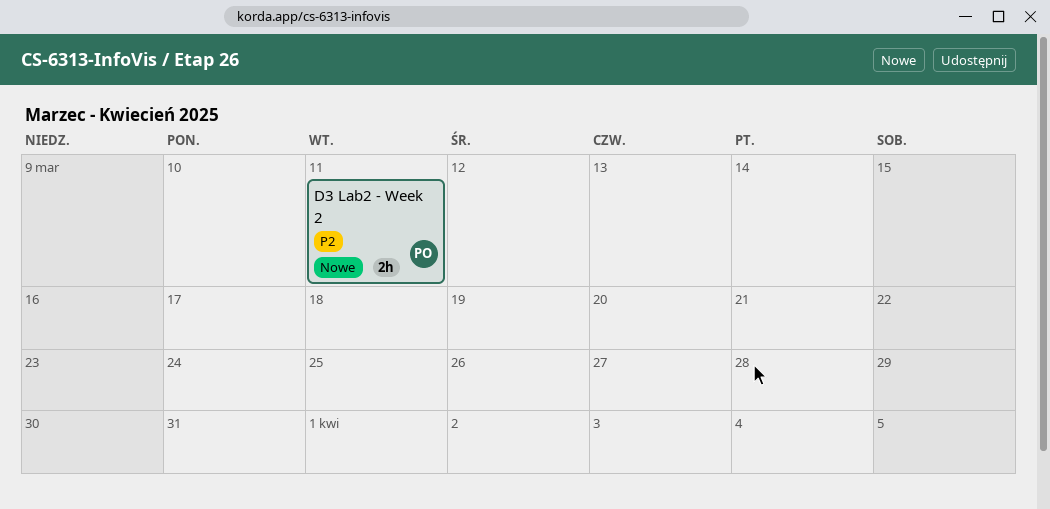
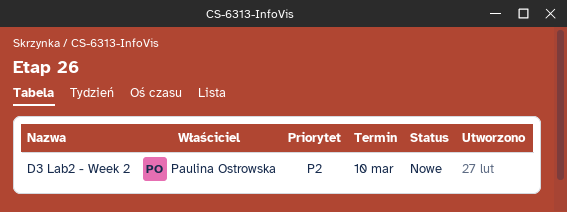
D3 Lab2 - Week 2, due: Mar 11 -> Mar 10

